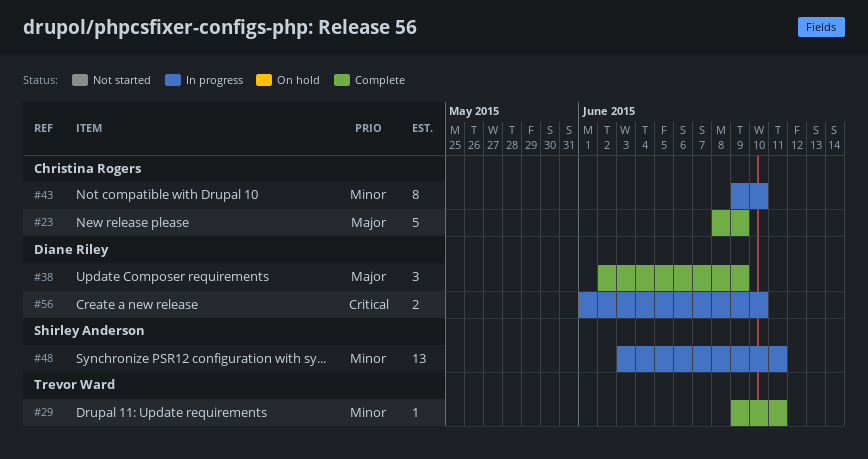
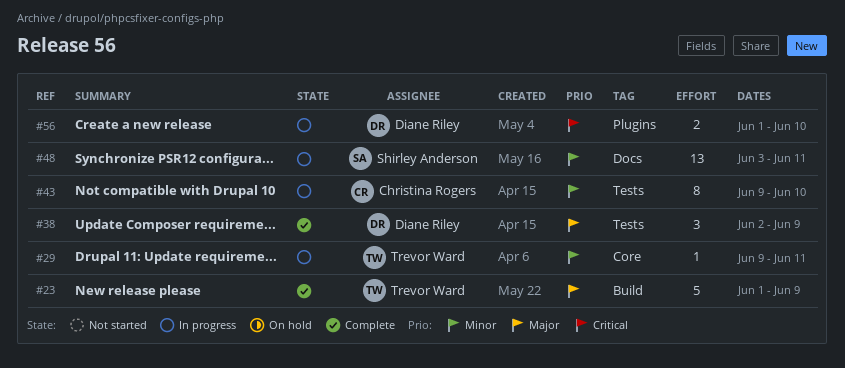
#23, owner: Christina Rogers -> Trevor Ward
#23, start: Jun 8 -> Jun 1
#29, status: Complete -> In progress

